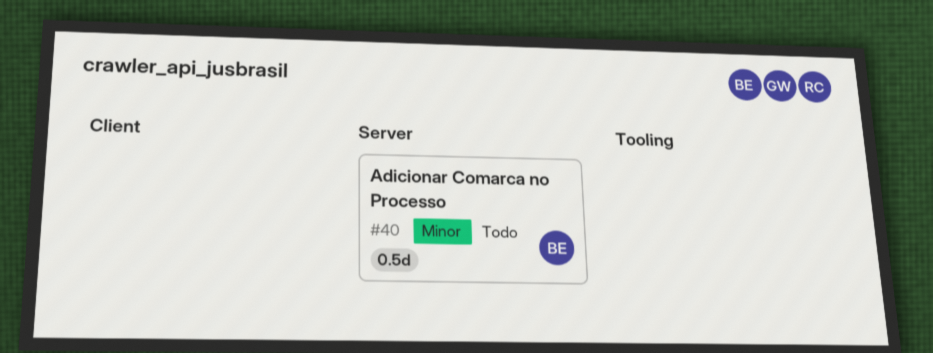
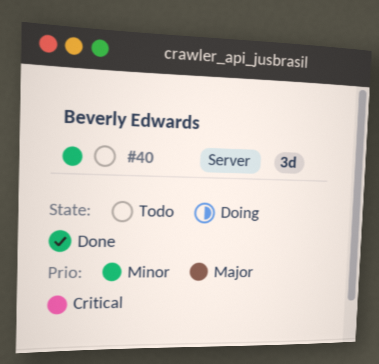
#40, estimate: 0.5d -> 3d

